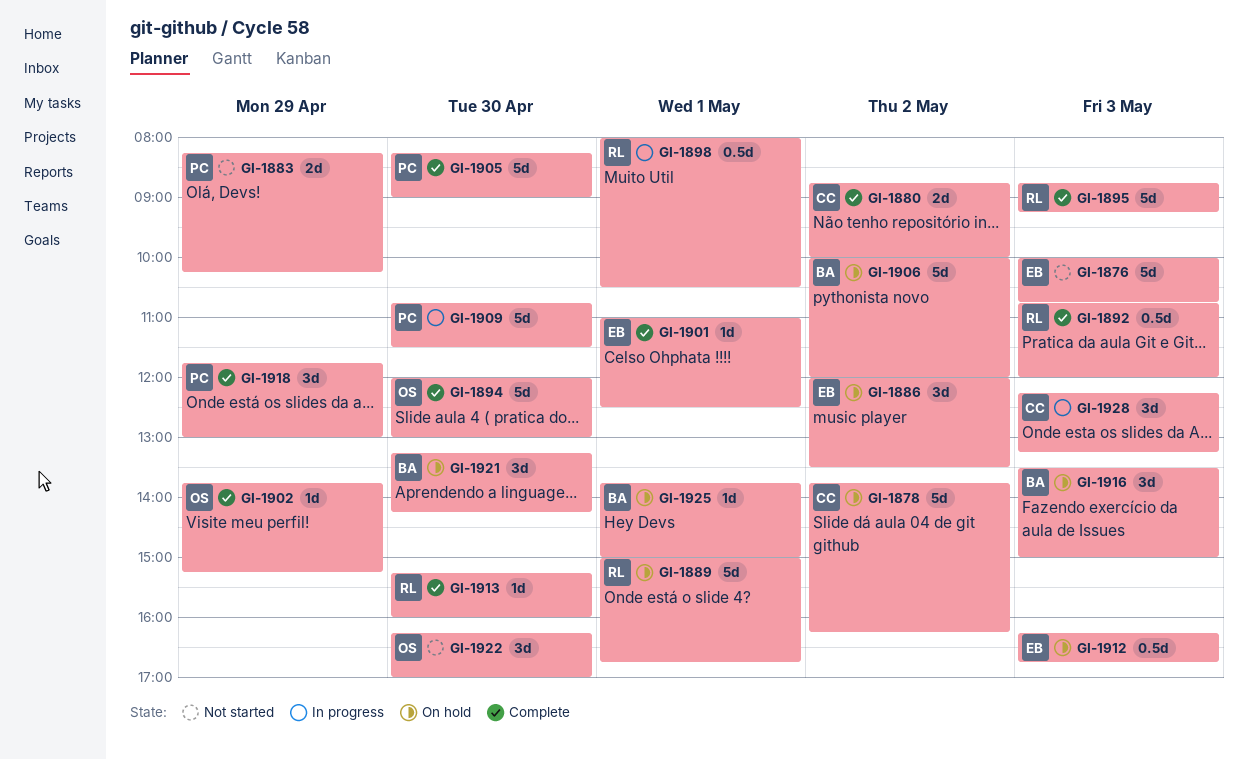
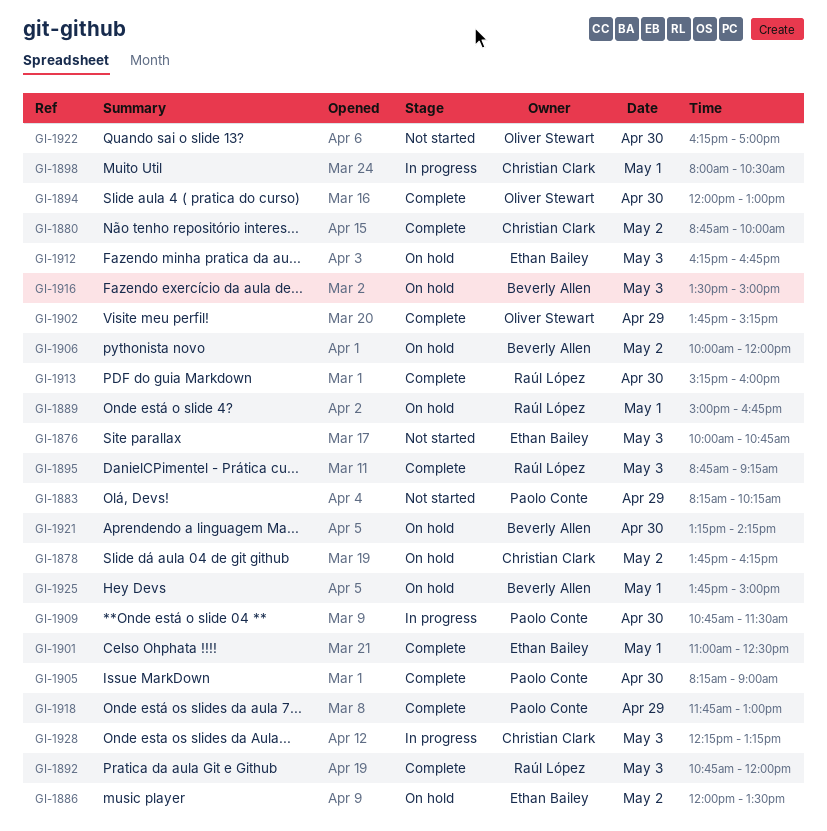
GI-1898, owner: Raúl López -> Christian Clark

